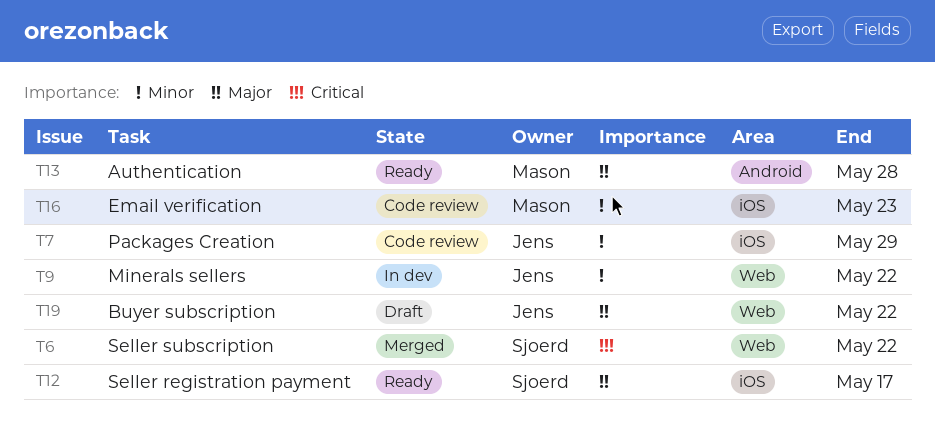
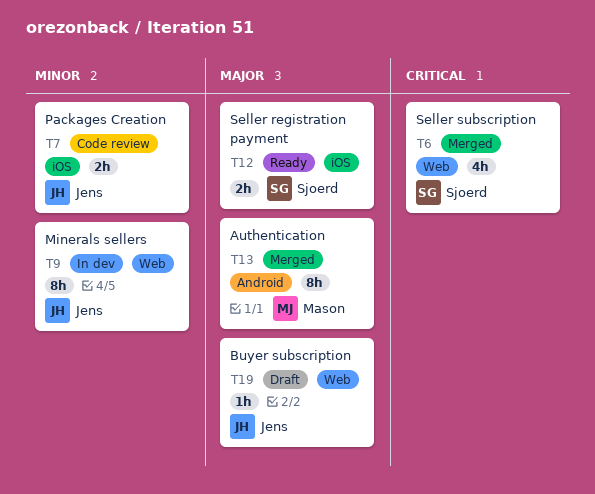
T13, status: Ready -> Merged
T16: present -> none

